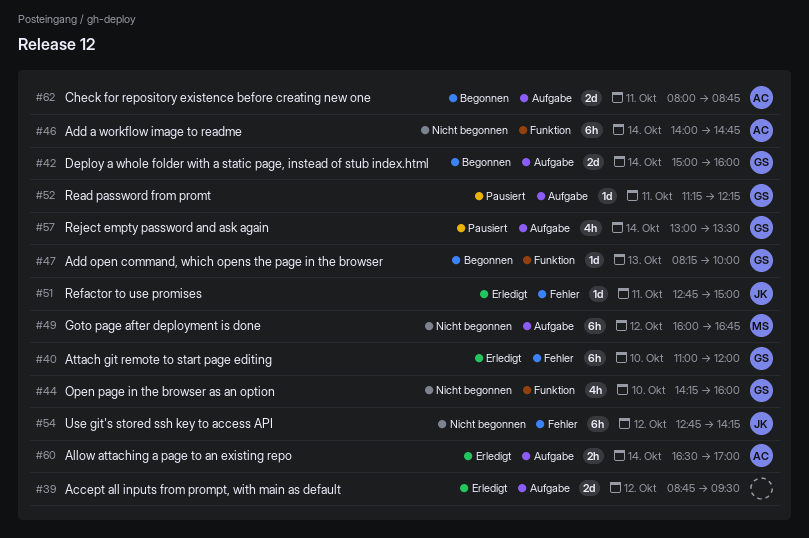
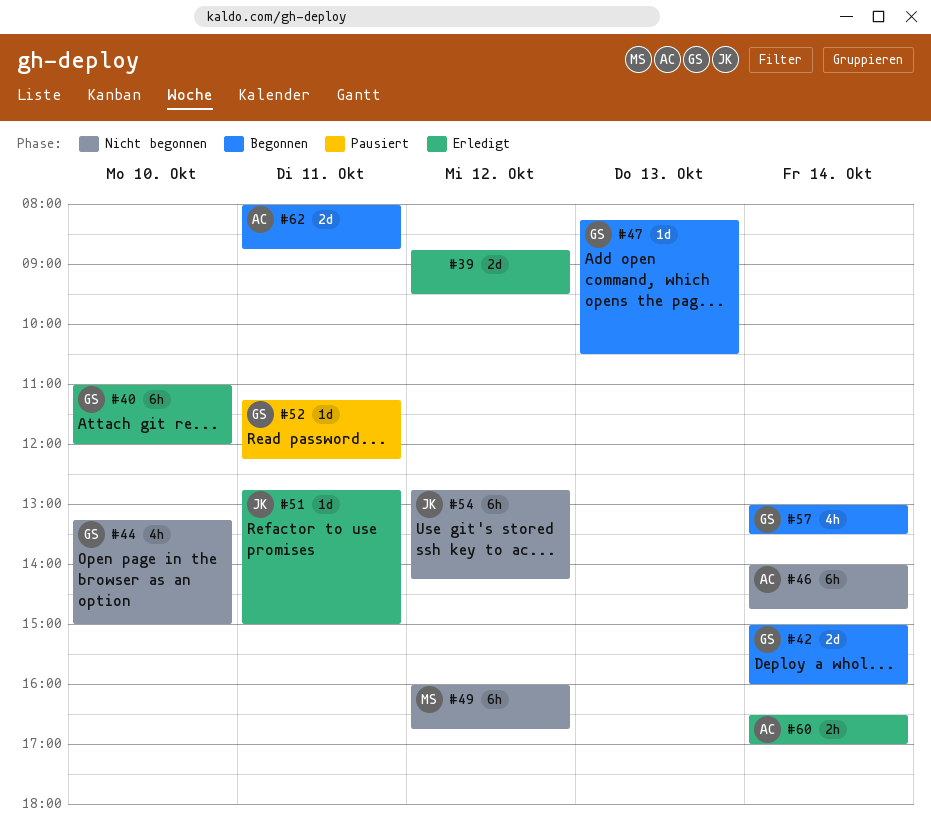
#44, begins: 14:15 -> 13:15
#44, ends: 16:00 -> 15:00
#47, ends: 10:00 -> 10:30
#57, status: Pausiert -> Begonnen

